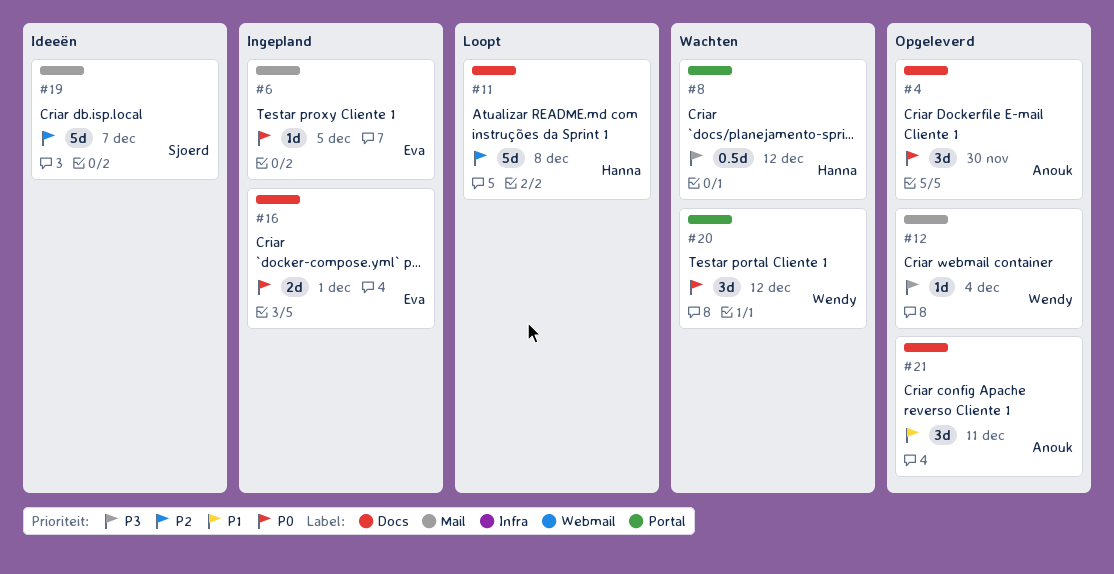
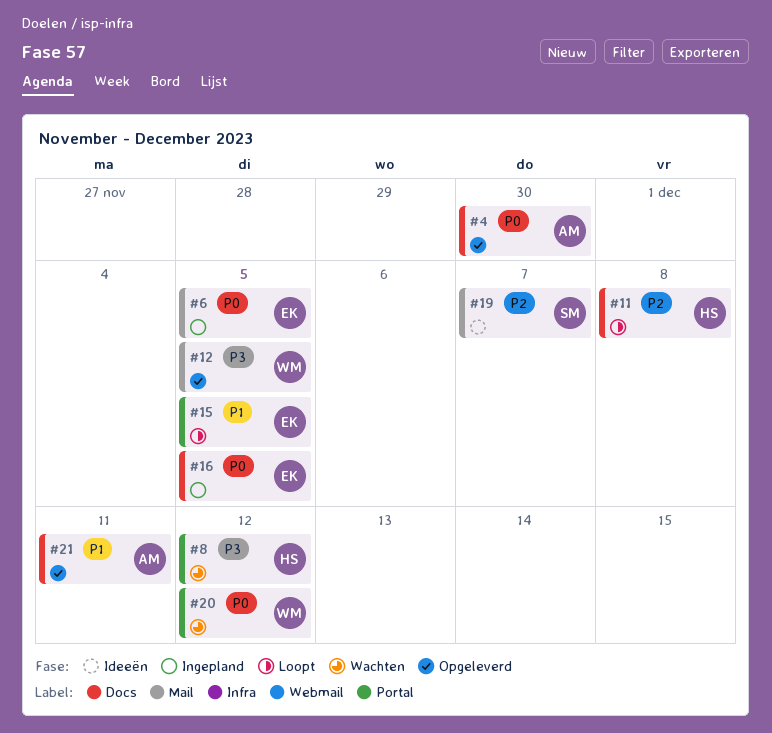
#12, due: Dec 4 -> Dec 5
#15: none -> present
#16, due: Dec 1 -> Dec 5

